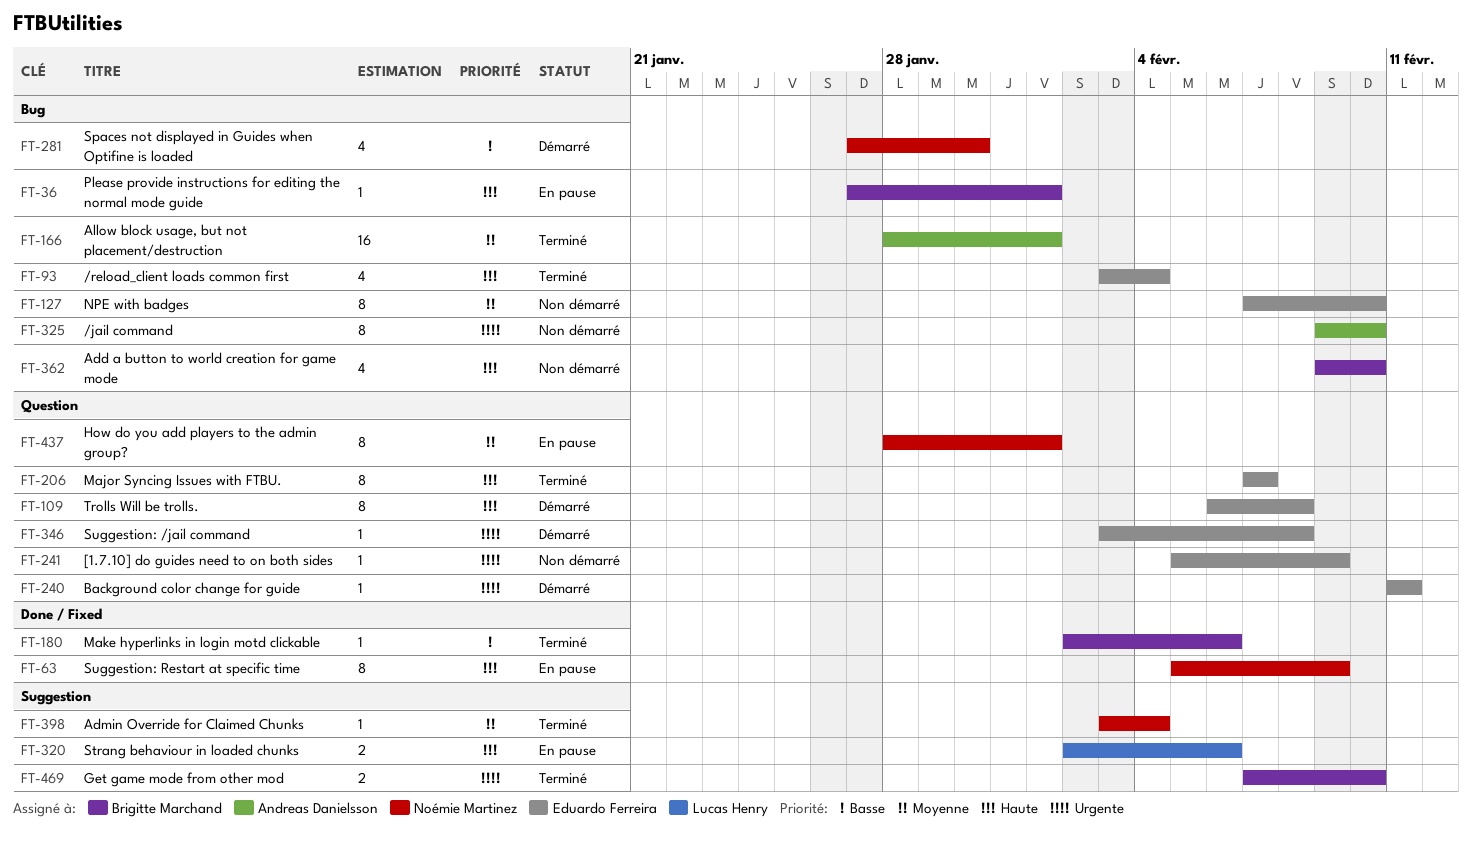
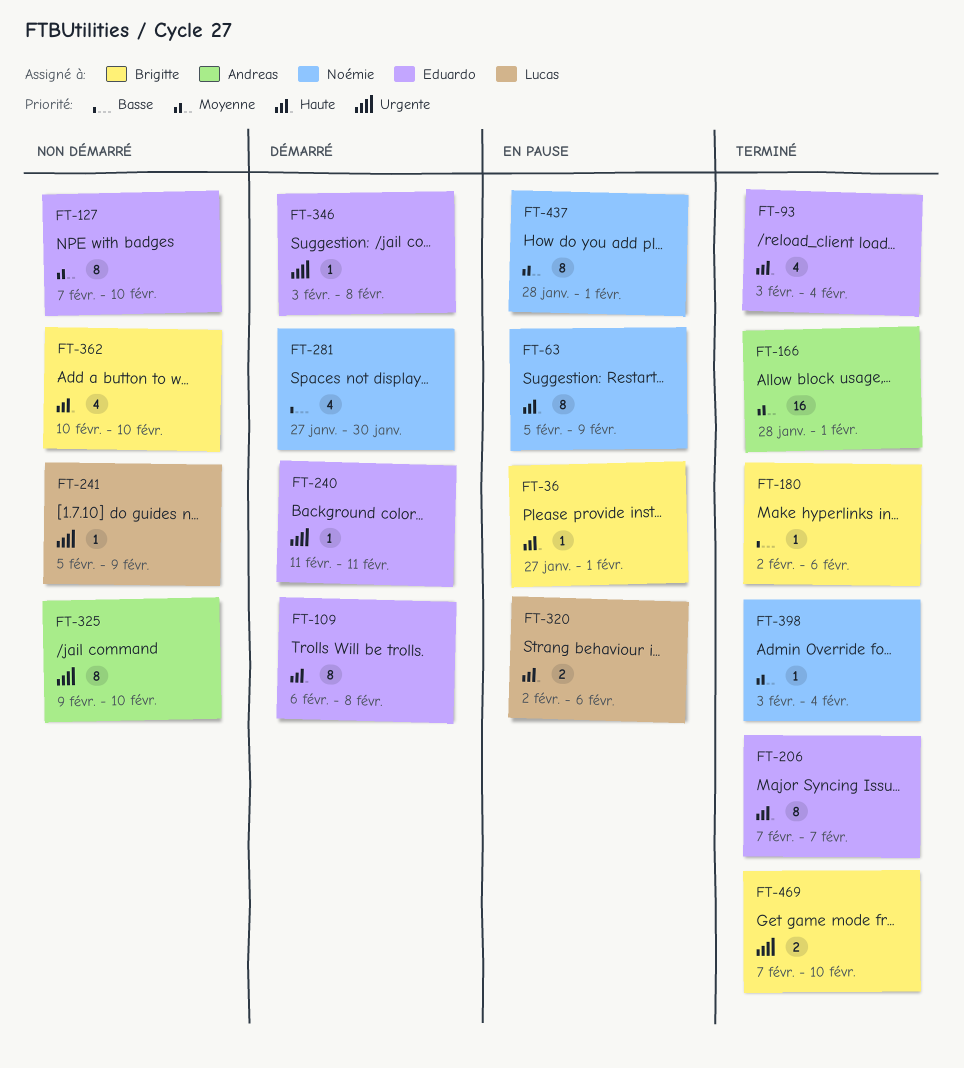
FT-241, owner: Eduardo Ferreira -> Lucas Henry
FT-362, start: Feb 9 -> Feb 10

